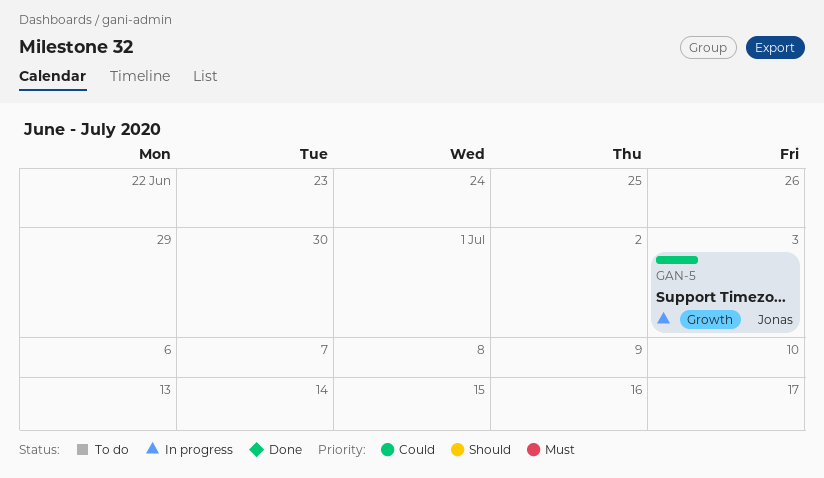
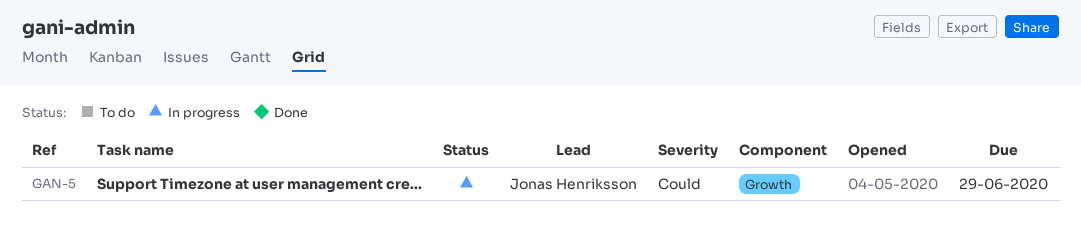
GAN-5, due: Jul 3 -> Jun 29

